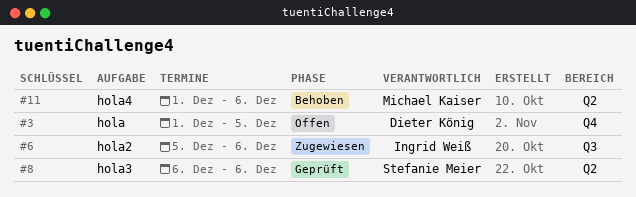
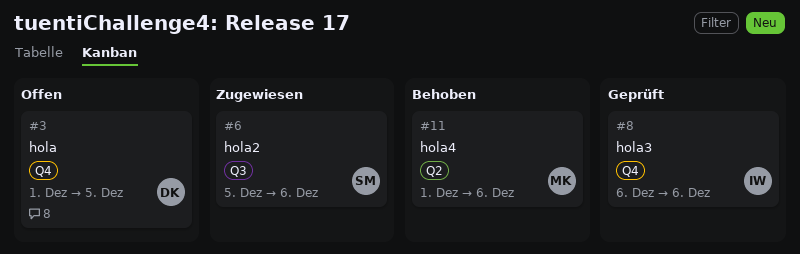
#6, owner: Ingrid Weiß -> Stefanie Meier
#8, owner: Stefanie Meier -> Ingrid Weiß
#8, label: Q2 -> Q4

